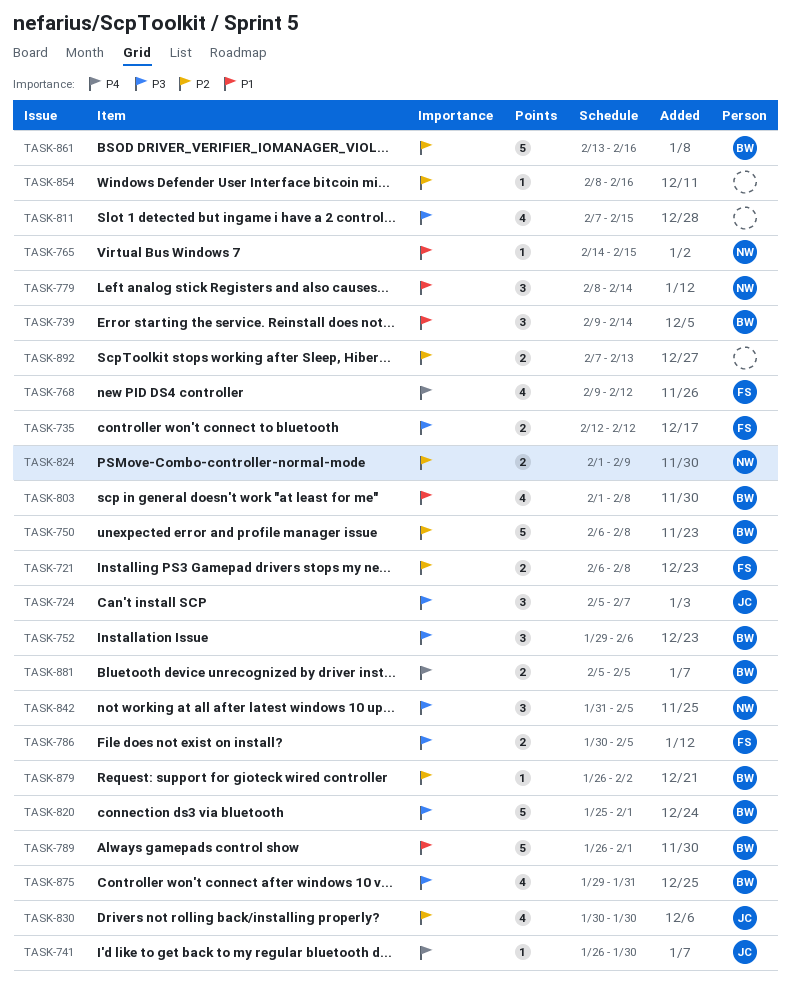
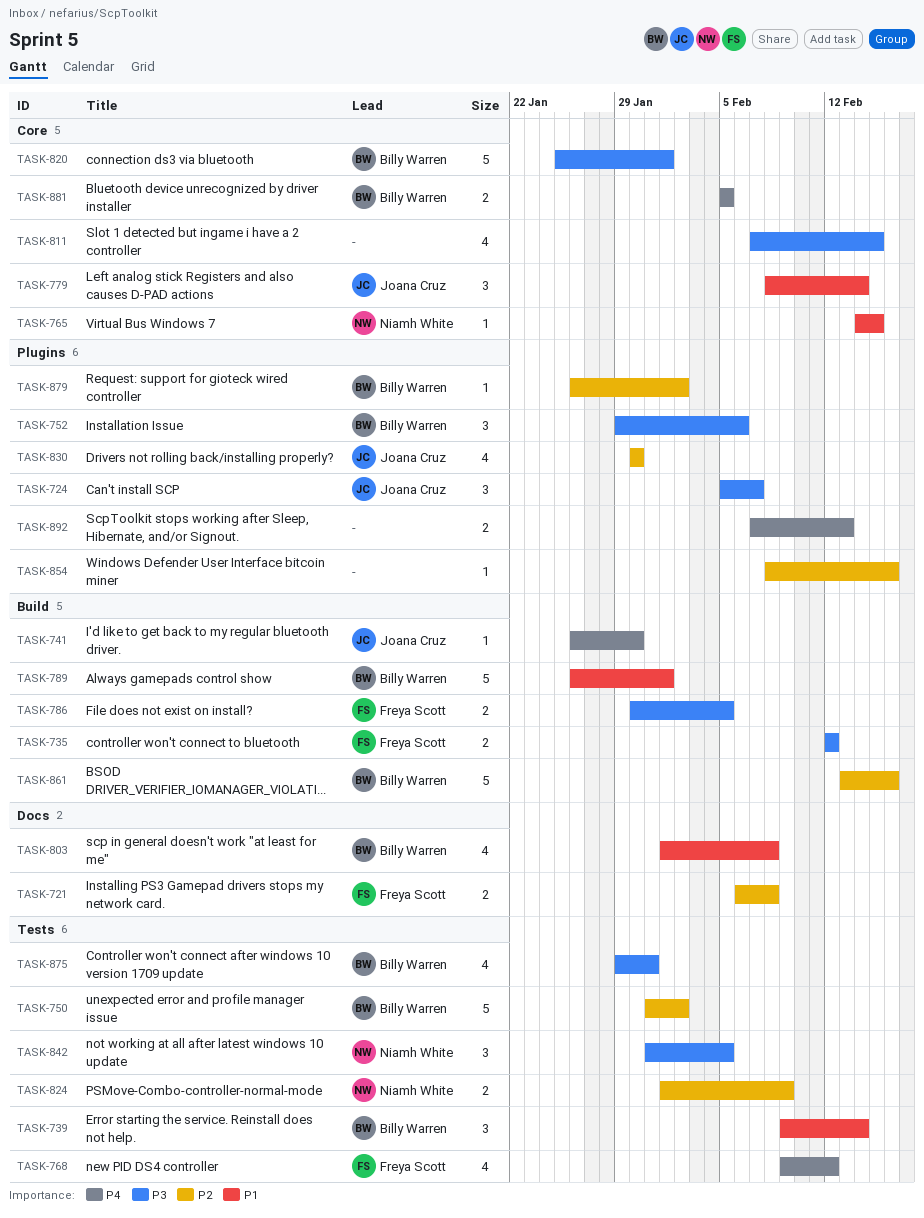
TASK-750, start: Feb 6 -> Jan 31
TASK-750, due: Feb 8 -> Feb 2
TASK-779, owner: Niamh White -> Joana Cruz
TASK-892, priority: P2 -> P4

